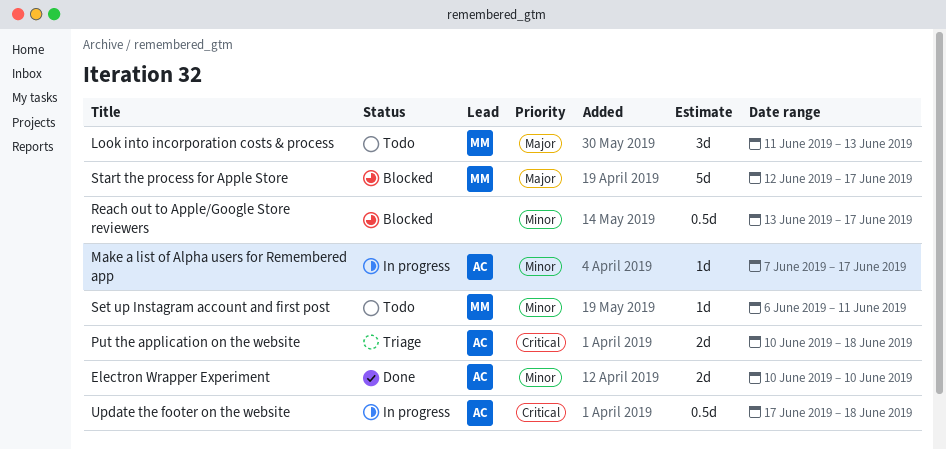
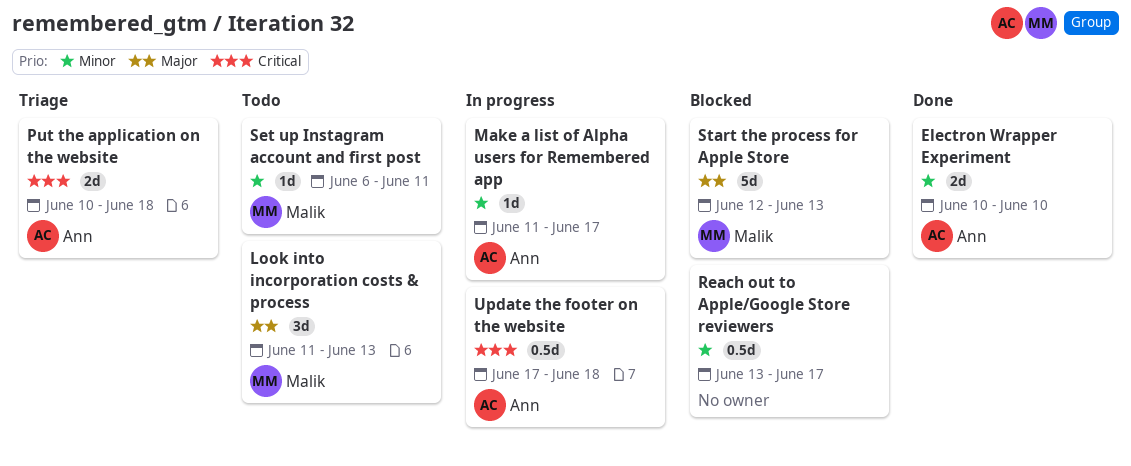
Make a list of Alpha users for Remembered app, start: Jun 7 -> Jun 11
Start the process for Apple Store, due: Jun 17 -> Jun 13

